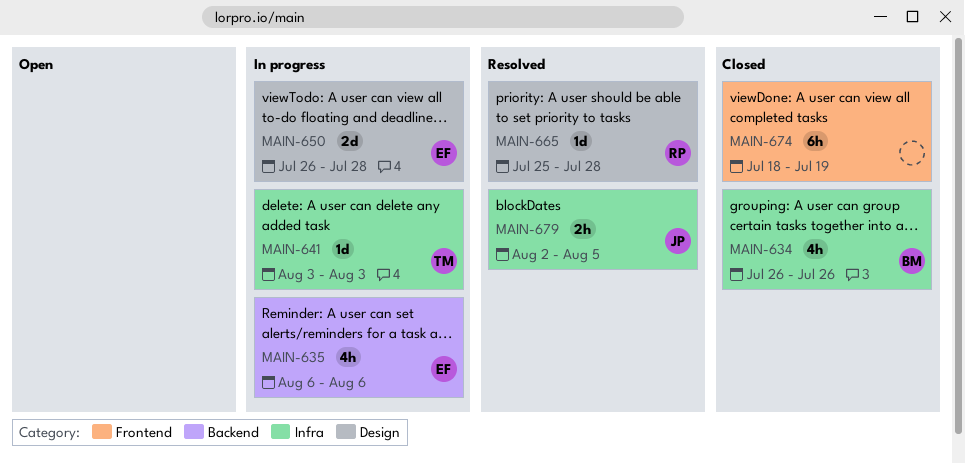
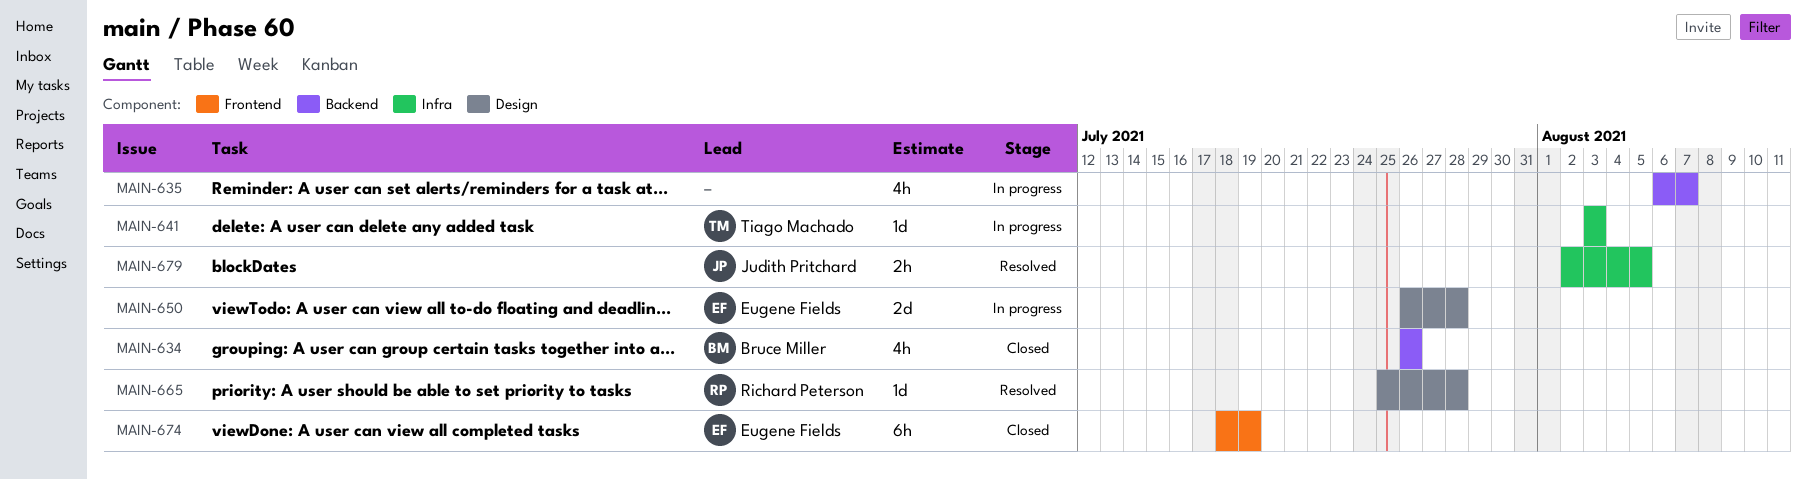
MAIN-634, label: Infra -> Backend
MAIN-635, owner: Eugene Fields -> none
MAIN-635, due: Aug 6 -> Aug 7
MAIN-674, owner: none -> Eugene Fields

